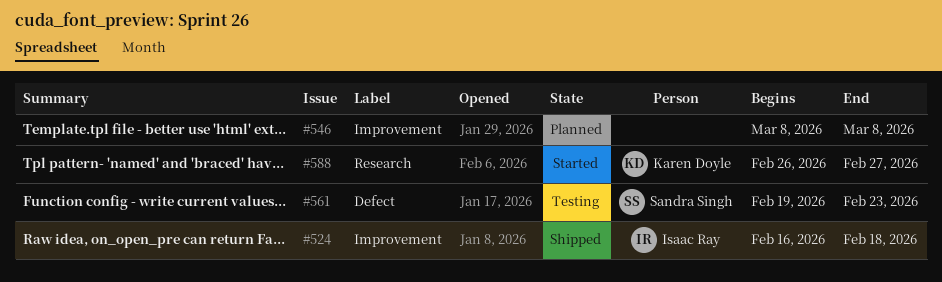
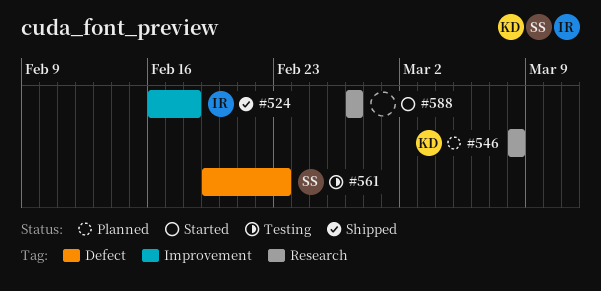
#546, owner: none -> Karen Doyle
#546, label: Improvement -> Research
#588, owner: Karen Doyle -> none
#588, start: Feb 26 -> Feb 27

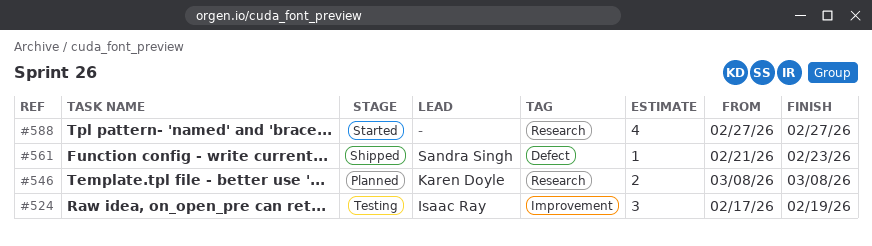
#524, status: Shipped -> Testing
#524, start: Feb 16 -> Feb 17
#524, due: Feb 18 -> Feb 19
#561, status: Testing -> Shipped
#561, start: Feb 19 -> Feb 21

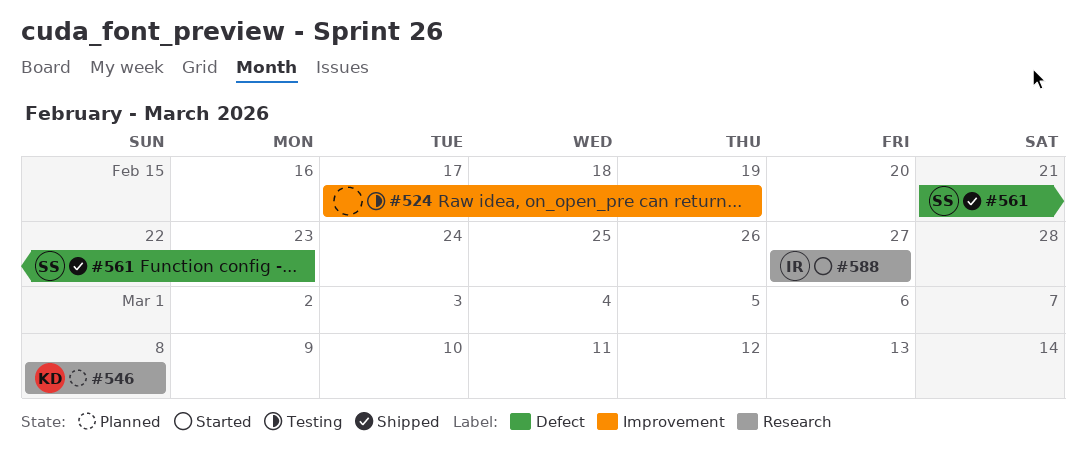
#524, owner: Isaac Ray -> none
#588, owner: none -> Isaac Ray

